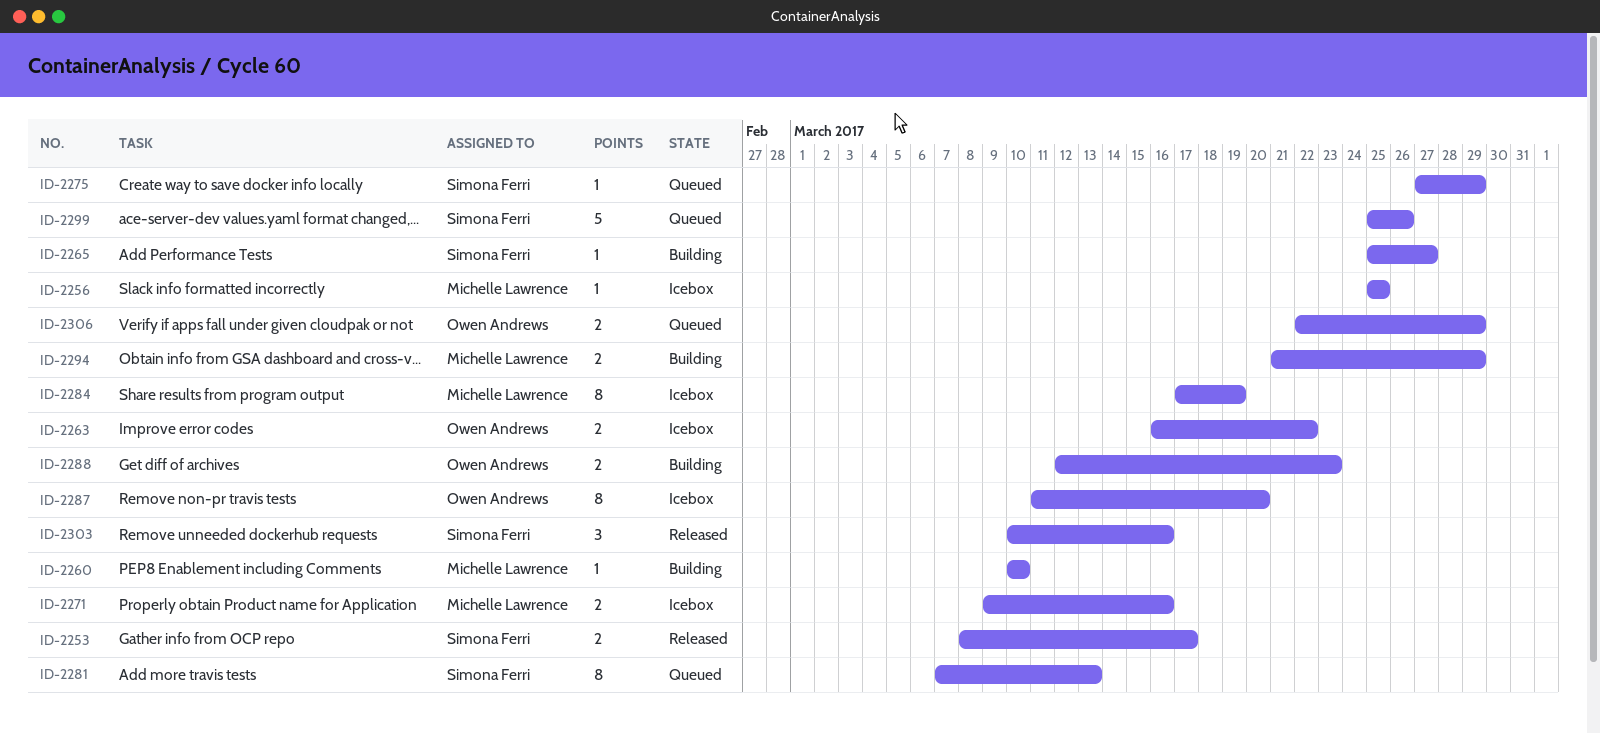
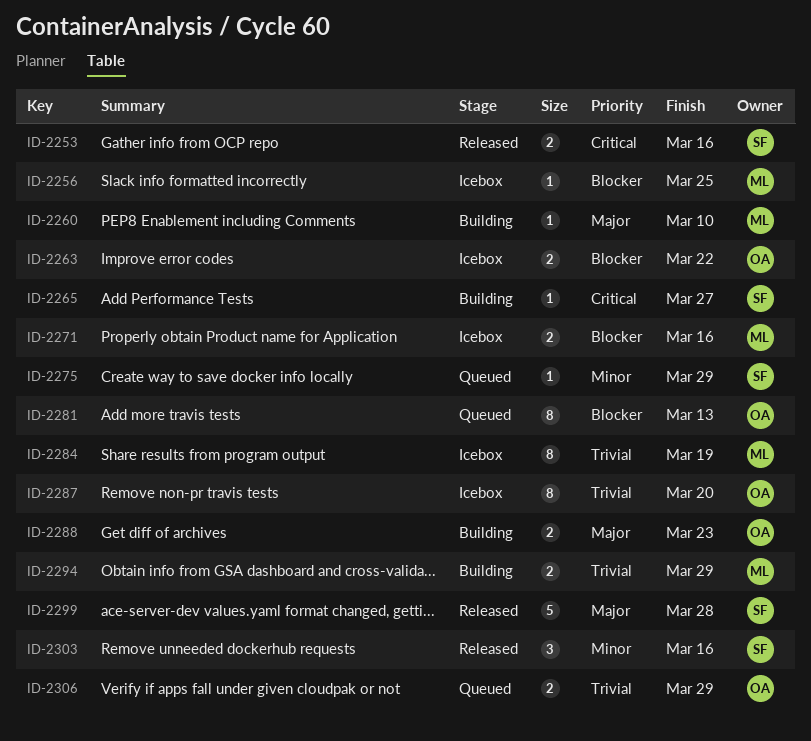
ID-2253, due: Mar 17 -> Mar 16
ID-2281, owner: Simona Ferri -> Owen Andrews
ID-2299, status: Queued -> Released
ID-2299, due: Mar 26 -> Mar 28

